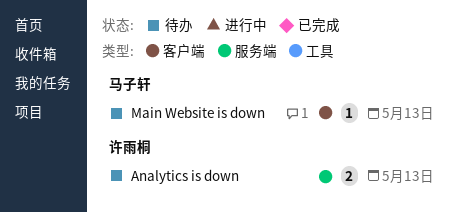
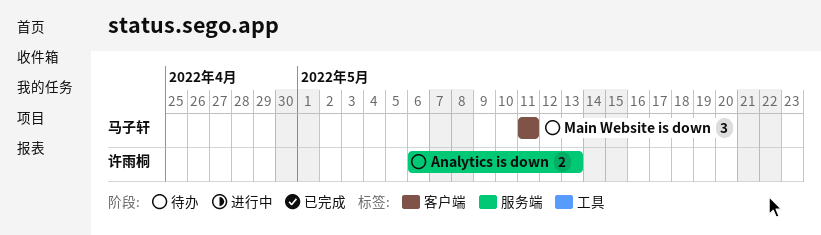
Main Website is down, estimate: 1 -> 3
Main Website is down, due: May 13 -> May 11

